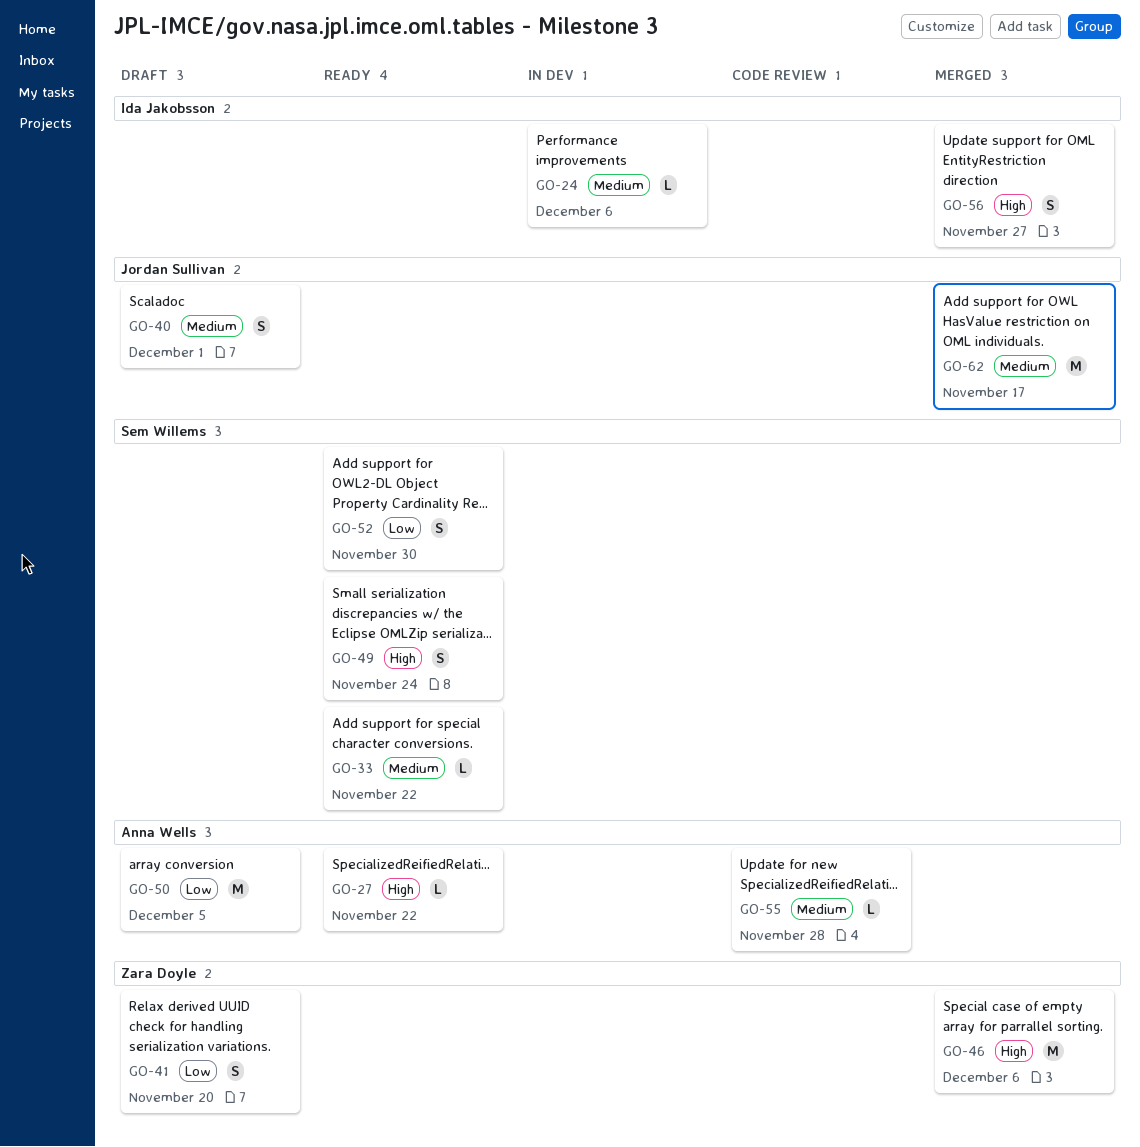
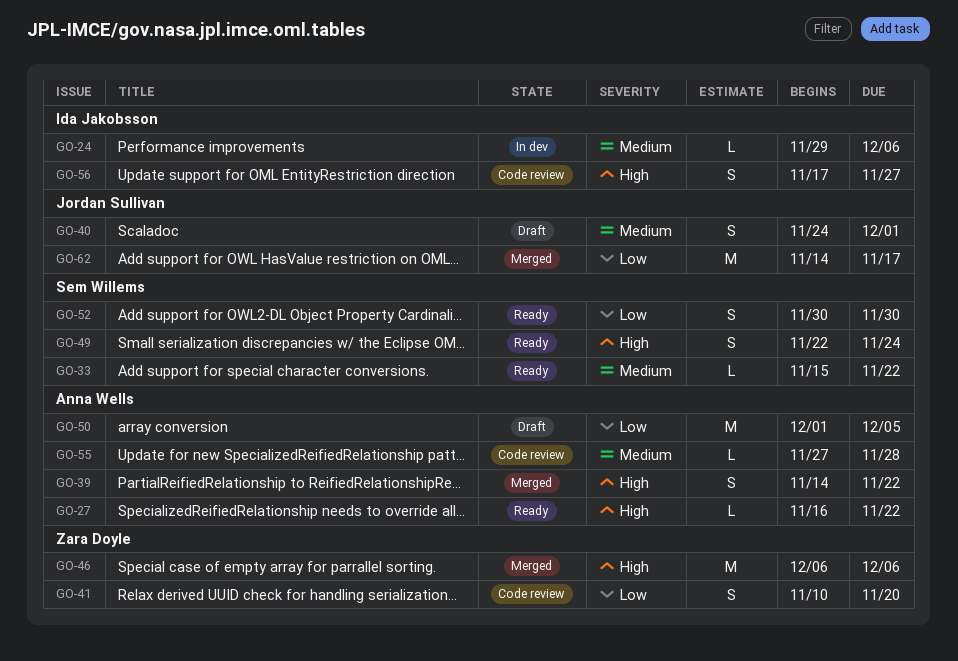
GO-39: none -> present
GO-41, status: Draft -> Code review
GO-56, status: Merged -> Code review
GO-62, priority: Medium -> Low

